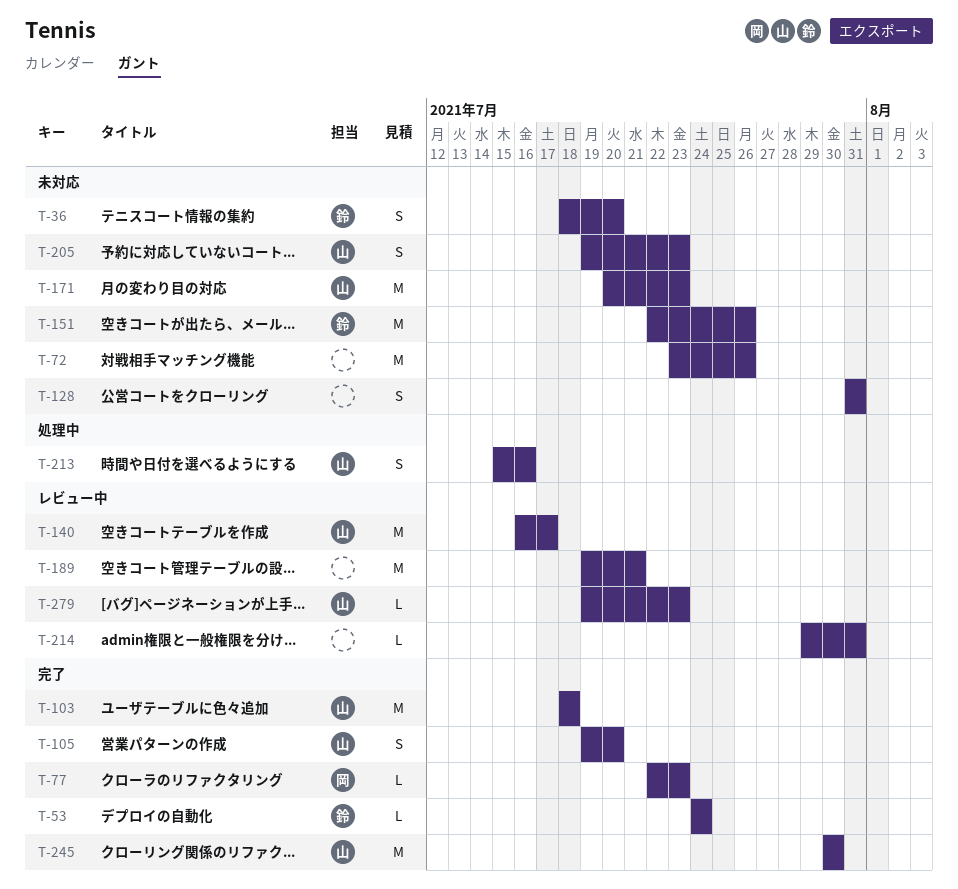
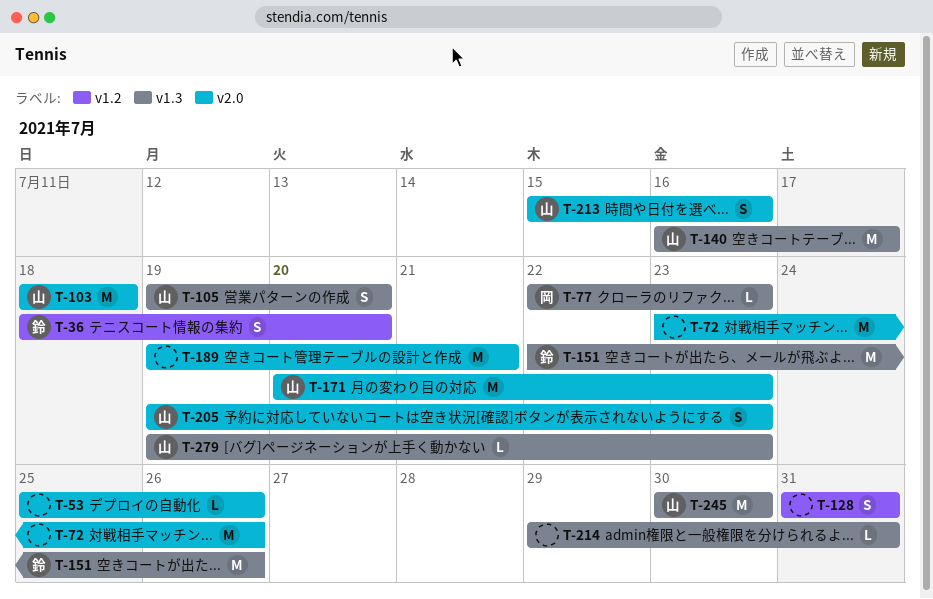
T-53, owner: 鈴 -> none
T-53, start: Jul 24 -> Jul 25
T-53, due: Jul 24 -> Jul 26

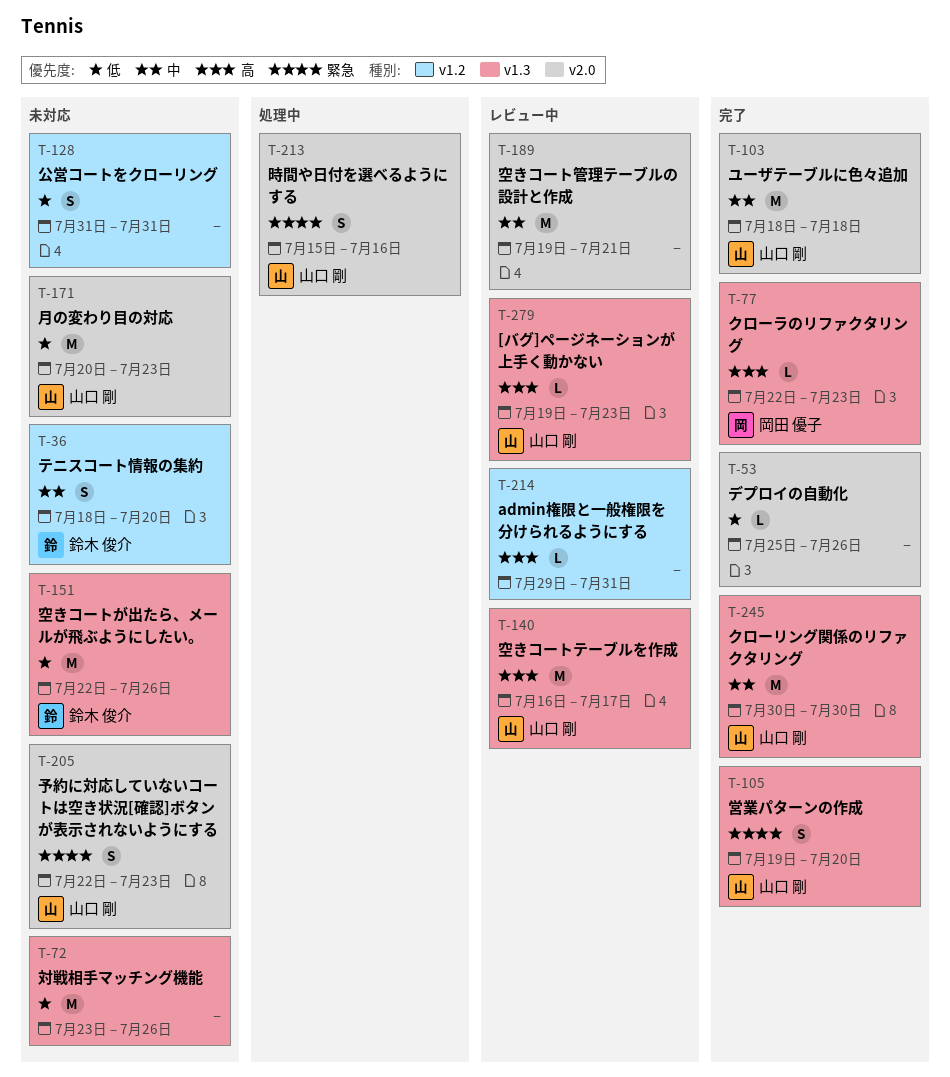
T-72, label: v2.0 -> v1.3
T-205, start: Jul 19 -> Jul 22
T-214, label: v1.3 -> v1.2

